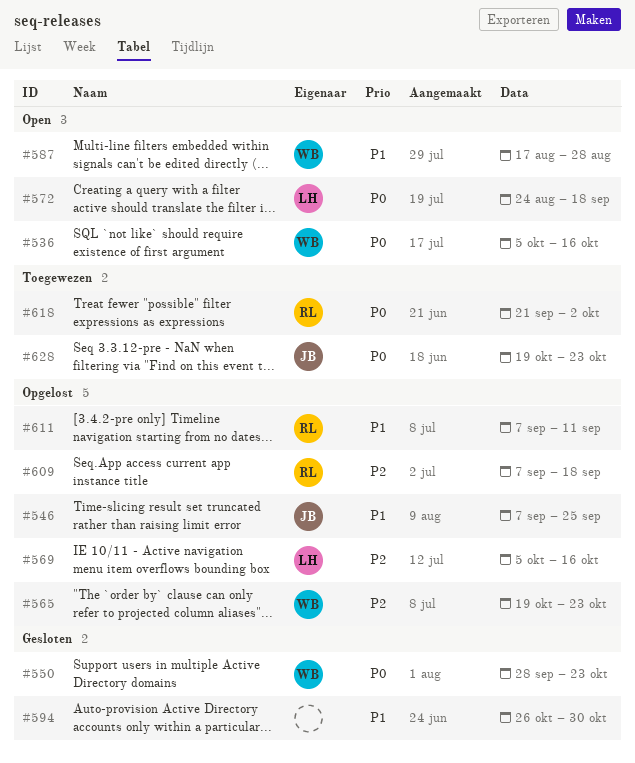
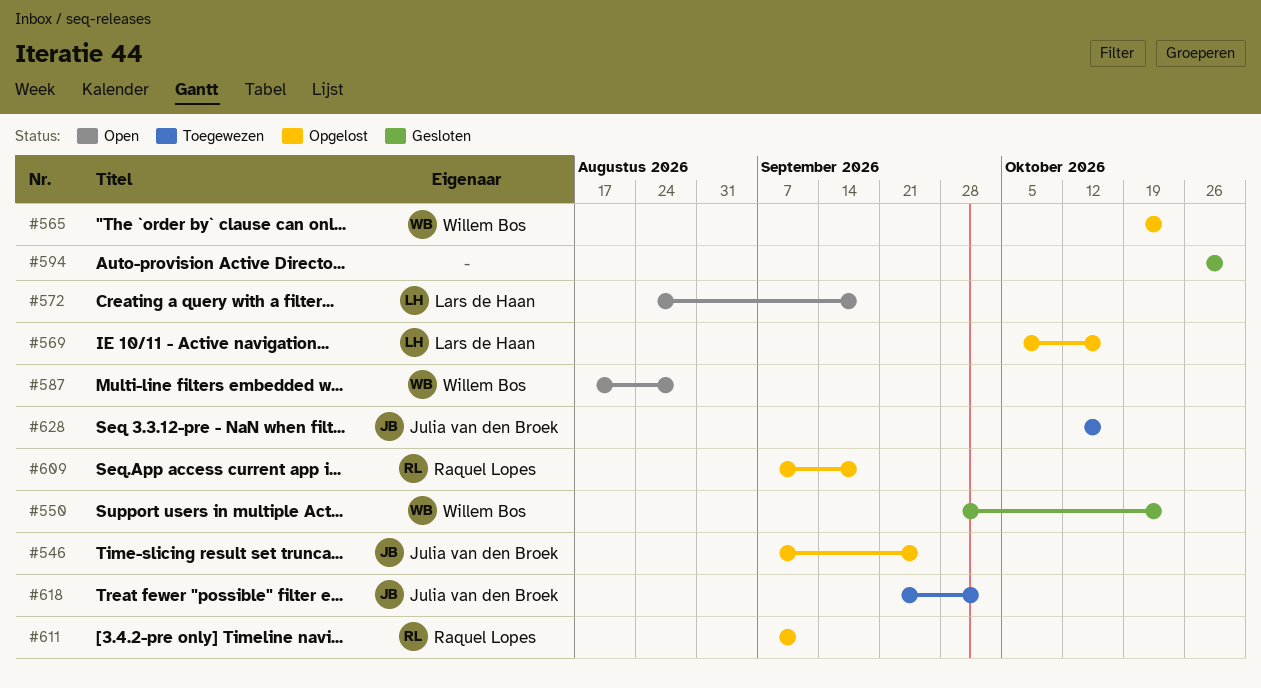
#536: present -> none
#618, owner: Raquel Lopes -> Julia van den Broek
#628, start: Oct 19 -> Oct 12
#628, due: Oct 23 -> Oct 16

